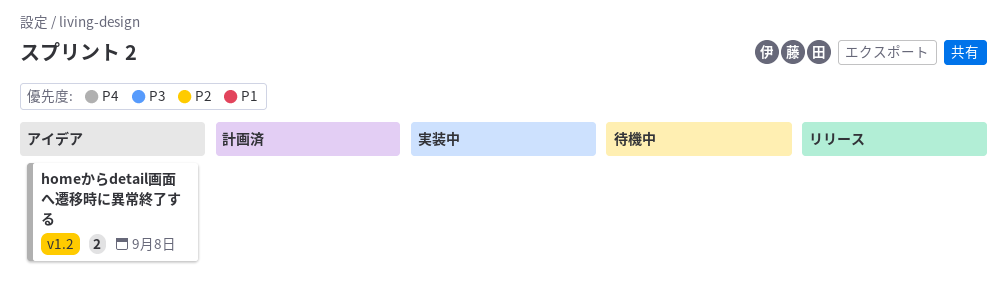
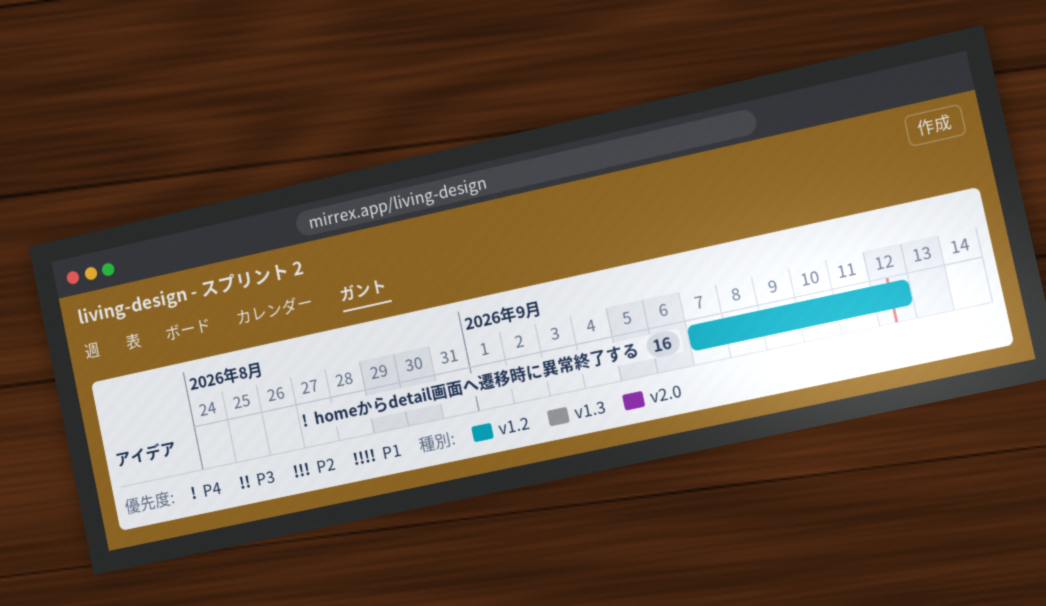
homeからdetail画面へ遷移時に異常終了する, estimate: 2 -> 16
homeからdetail画面へ遷移時に異常終了する, due: Sep 8 -> Sep 12

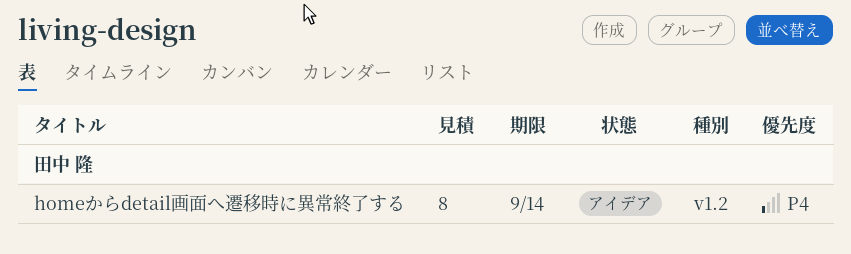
homeからdetail画面へ遷移時に異常終了する, estimate: 16 -> 8
homeからdetail画面へ遷移時に異常終了する, due: Sep 12 -> Sep 14

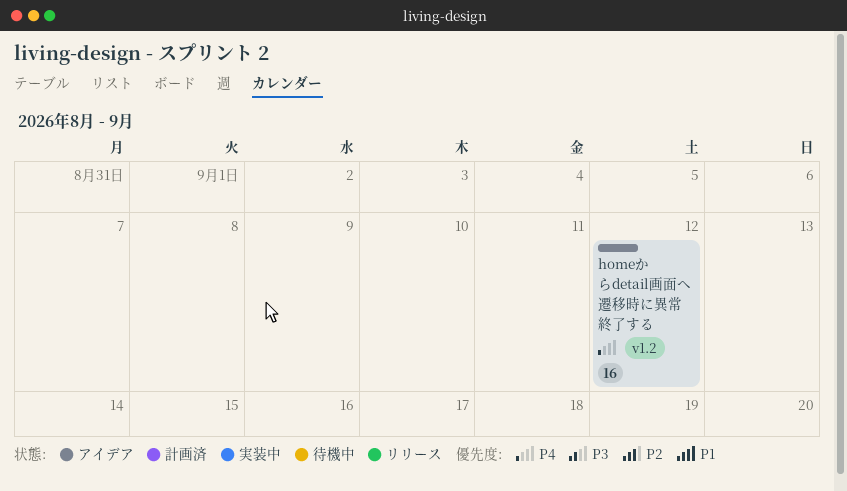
homeからdetail画面へ遷移時に異常終了する, estimate: 8 -> 16
homeからdetail画面へ遷移時に異常終了する, due: Sep 14 -> Sep 12

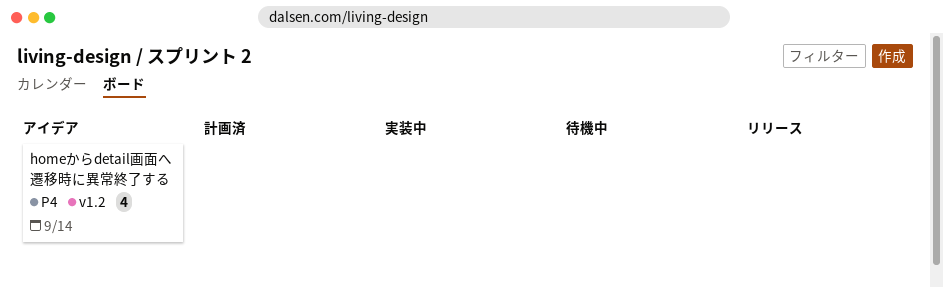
homeからdetail画面へ遷移時に異常終了する, estimate: 16 -> 4
homeからdetail画面へ遷移時に異常終了する, due: Sep 12 -> Sep 14

